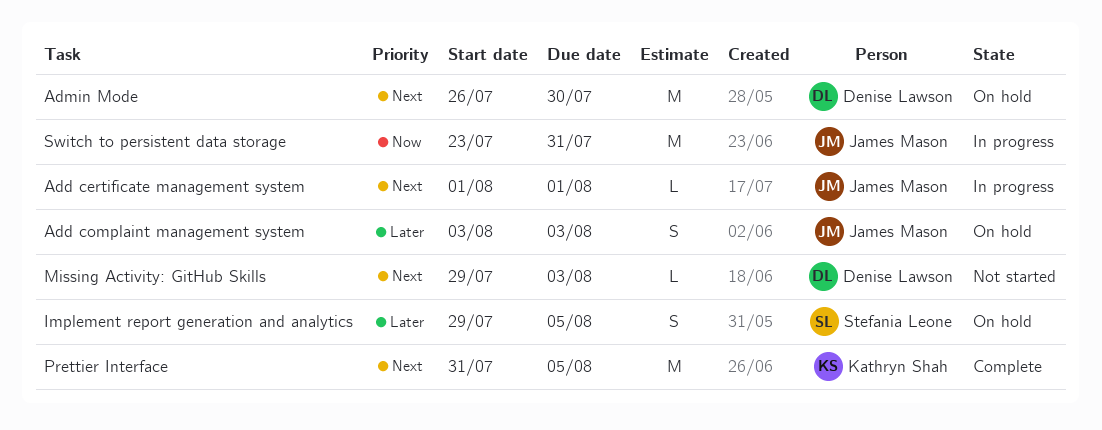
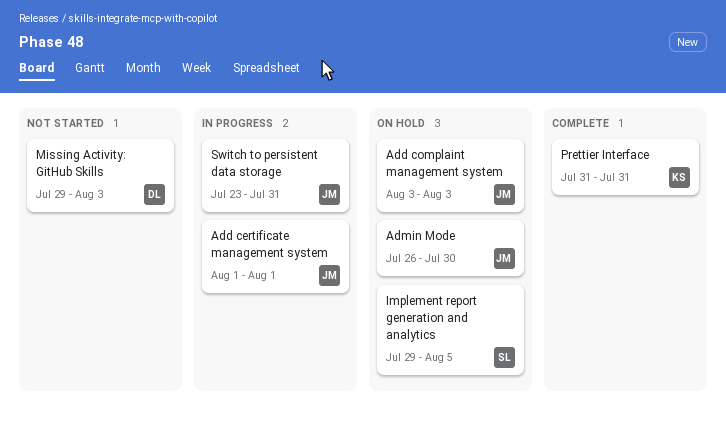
Admin Mode, owner: Denise Lawson -> James Mason
Prettier Interface, due: Aug 5 -> Jul 31

